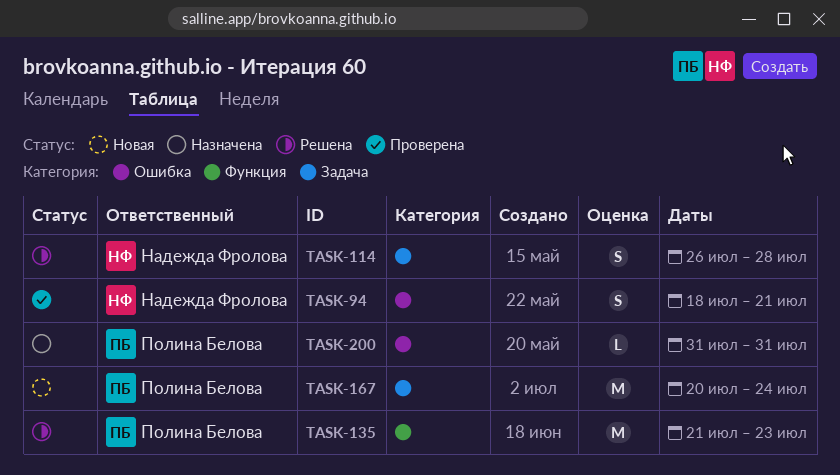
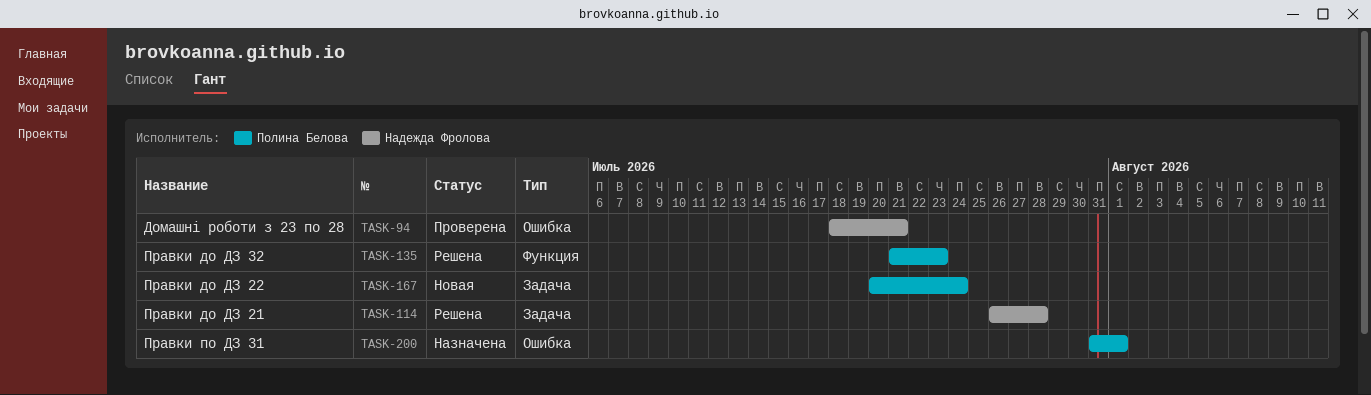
TASK-200, due: Jul 31 -> Aug 1

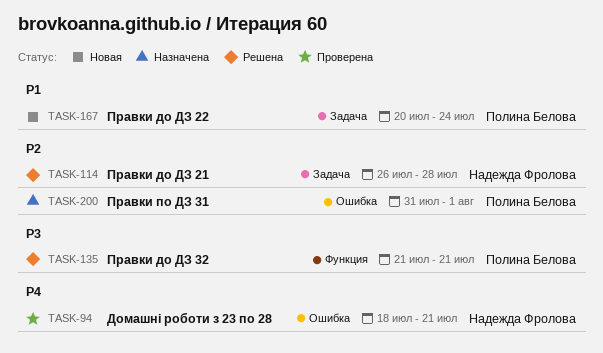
TASK-135, due: Jul 23 -> Jul 21

